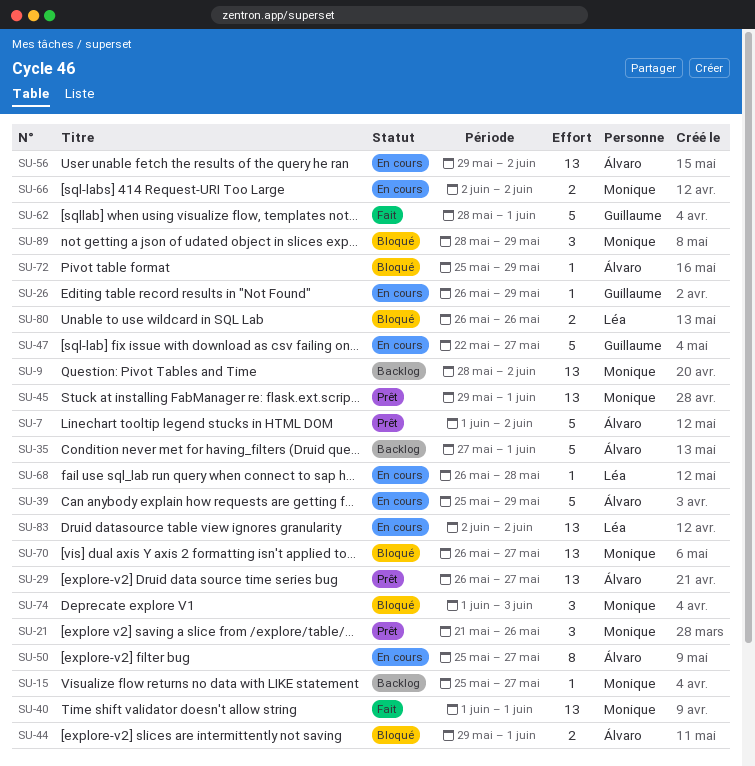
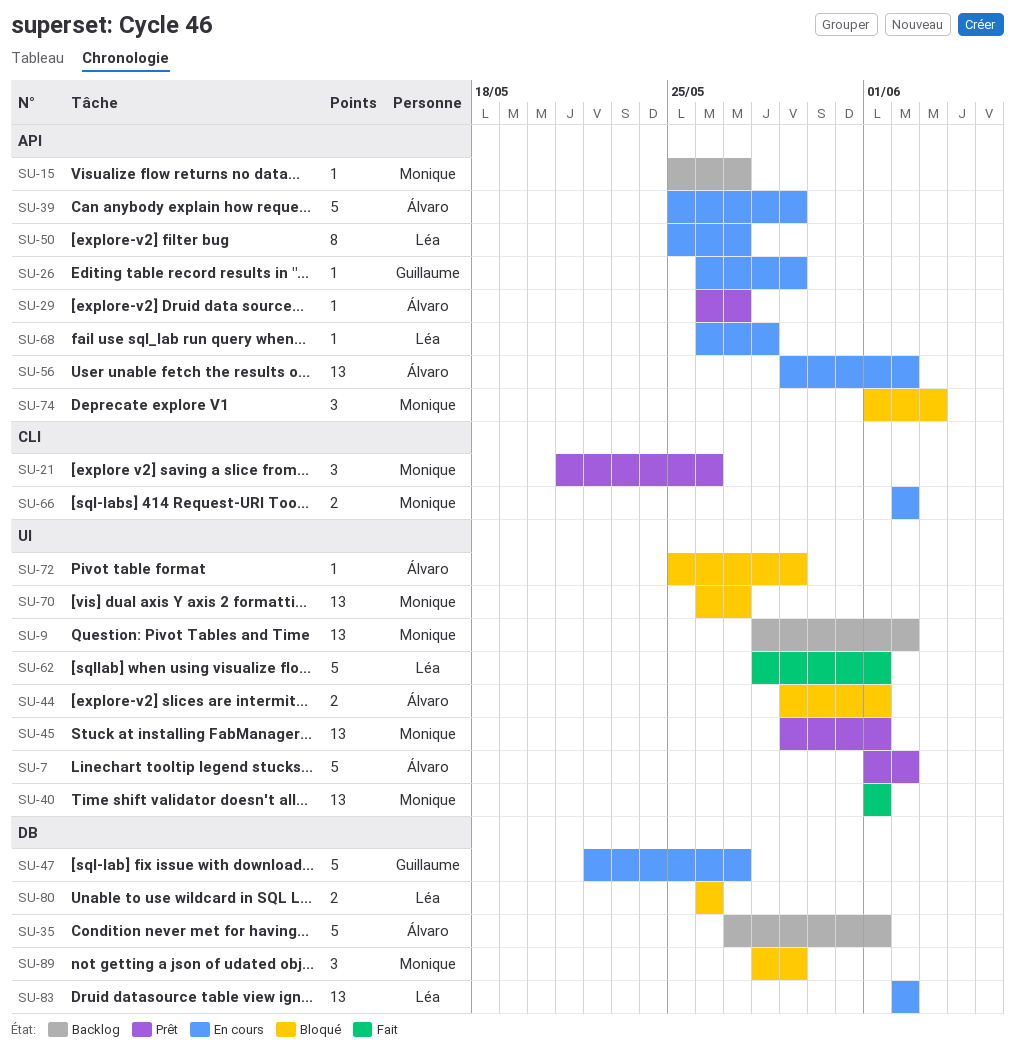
SU-29, estimate: 13 -> 1
SU-50, owner: Álvaro -> Léa
SU-62, owner: Guillaume -> Léa

